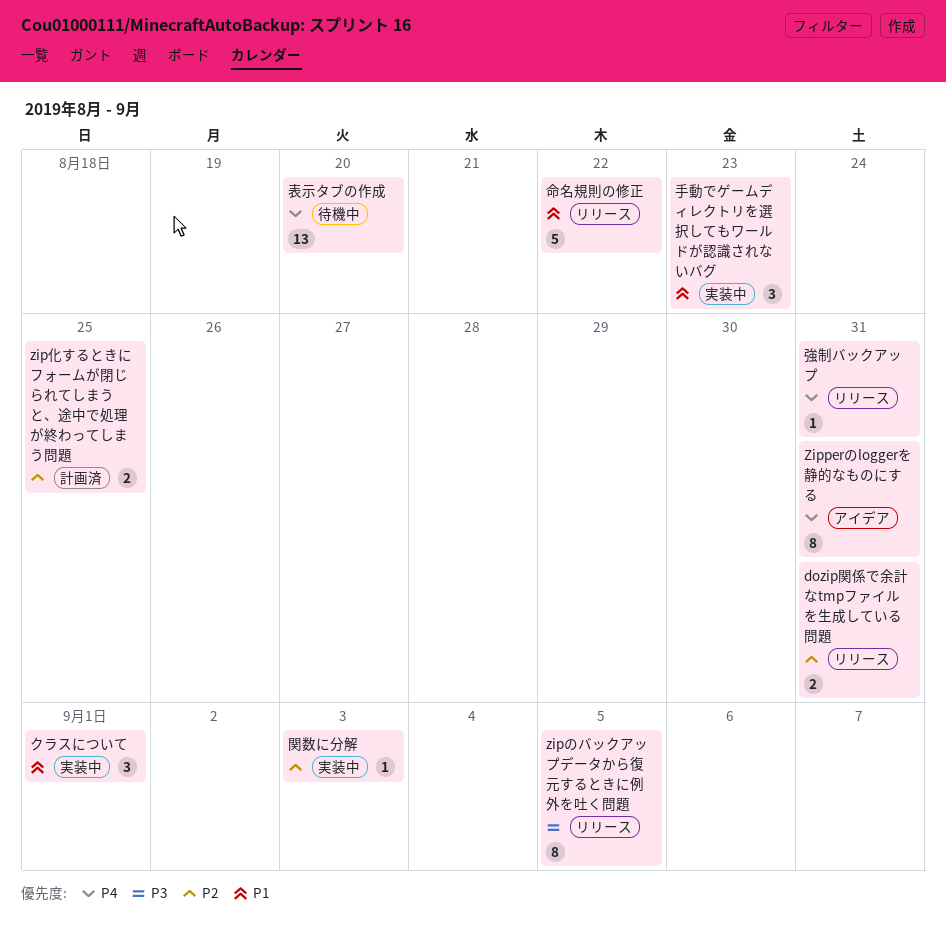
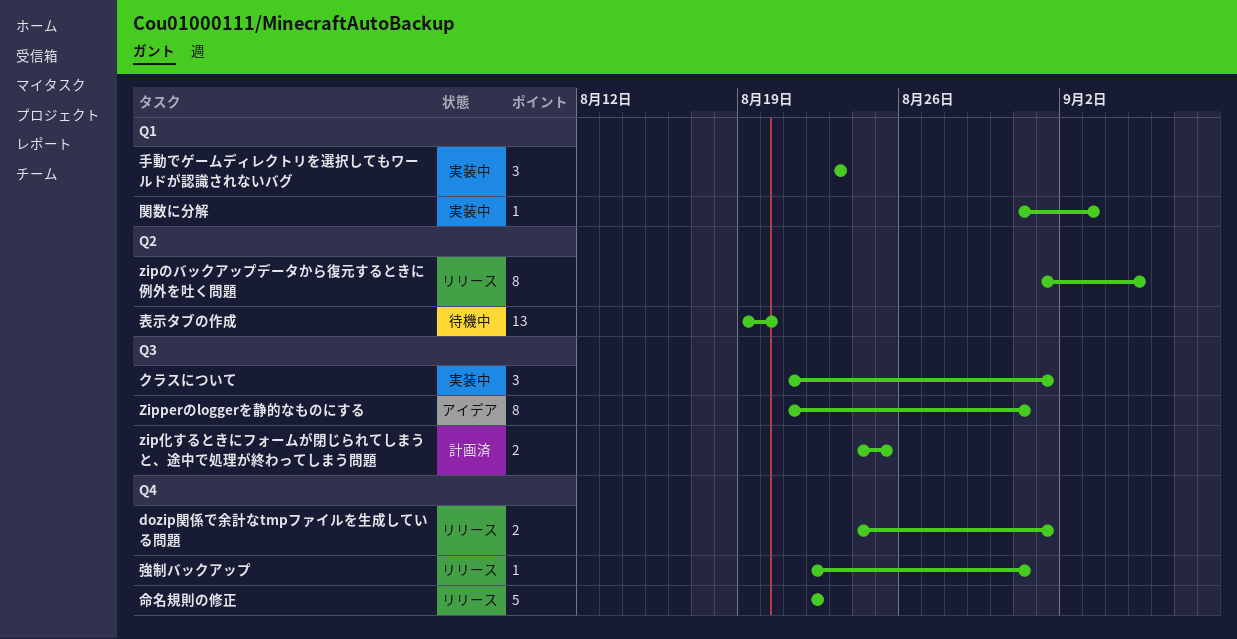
dozip関係で余計なtmpファイルを生成している問題, due: Aug 31 -> Sep 1

